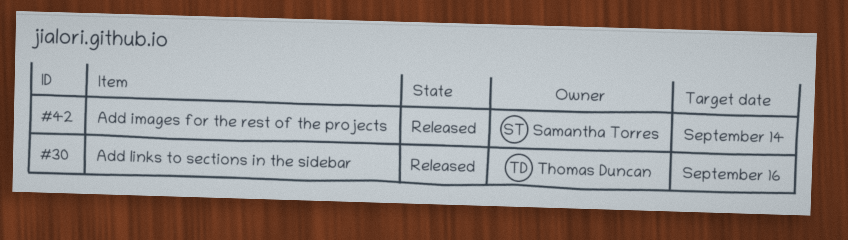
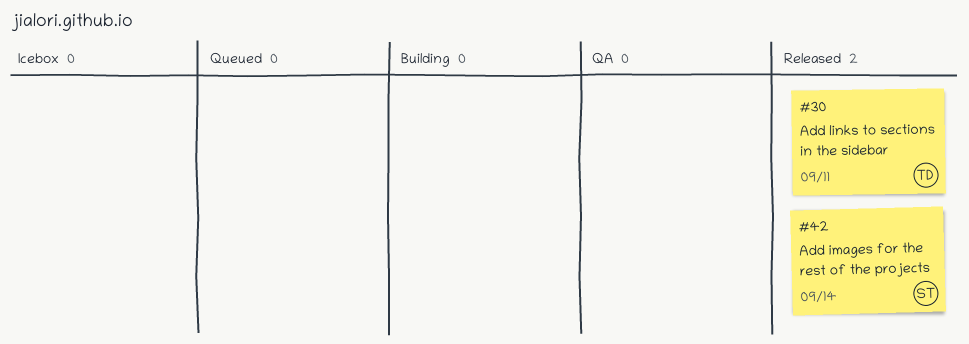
#30, due: Sep 16 -> Sep 11

